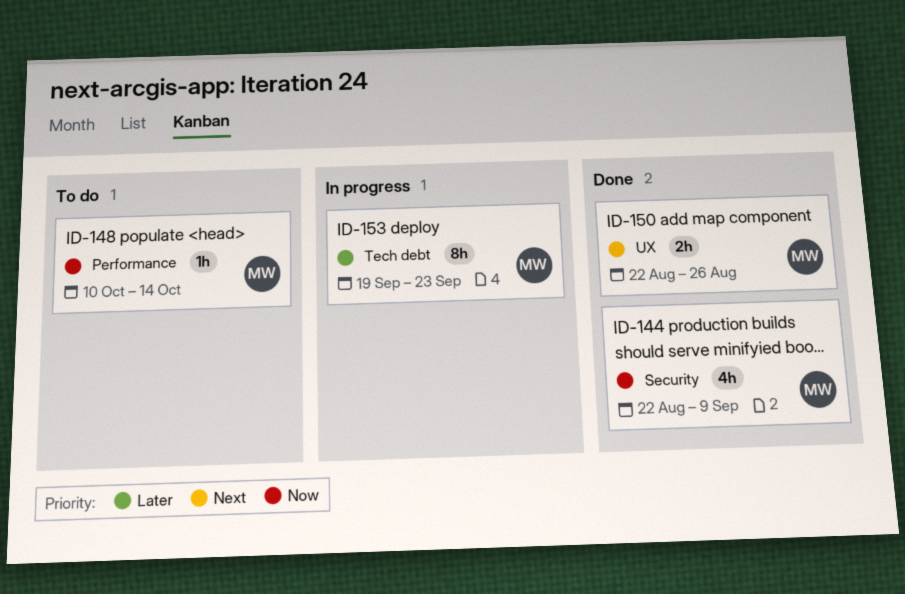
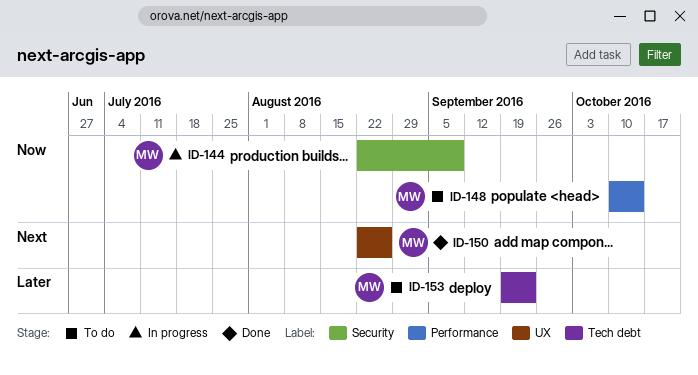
ID-144, status: Done -> In progress
ID-153, status: In progress -> To do

